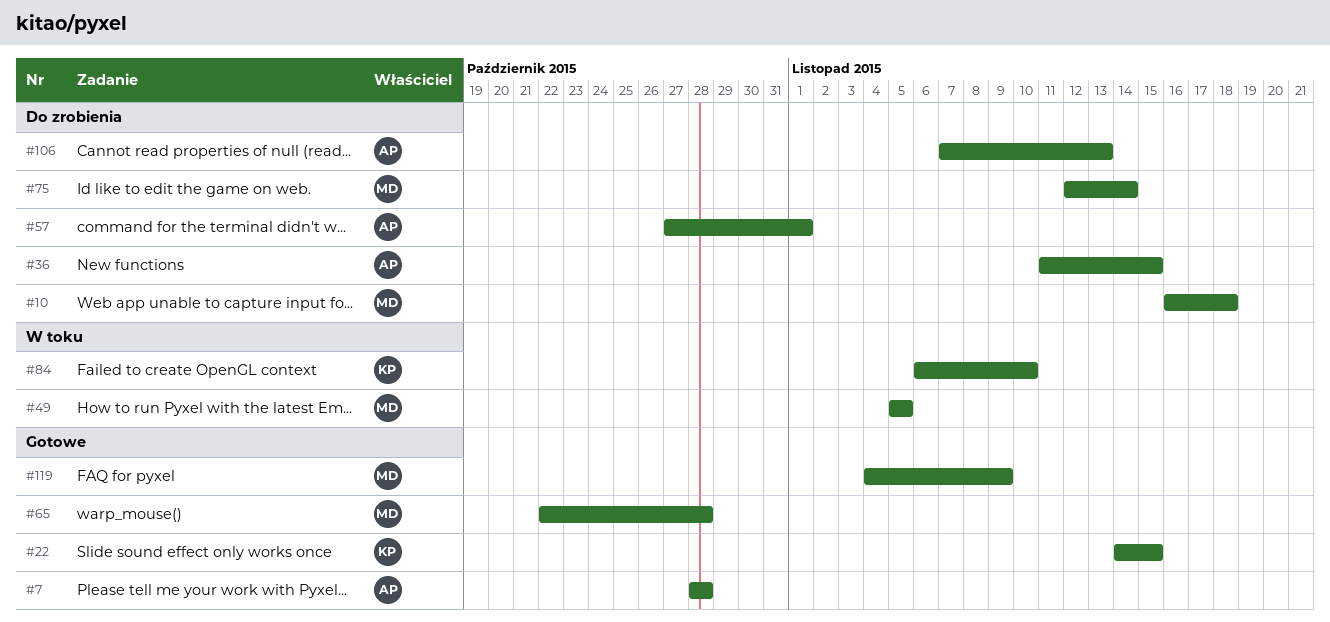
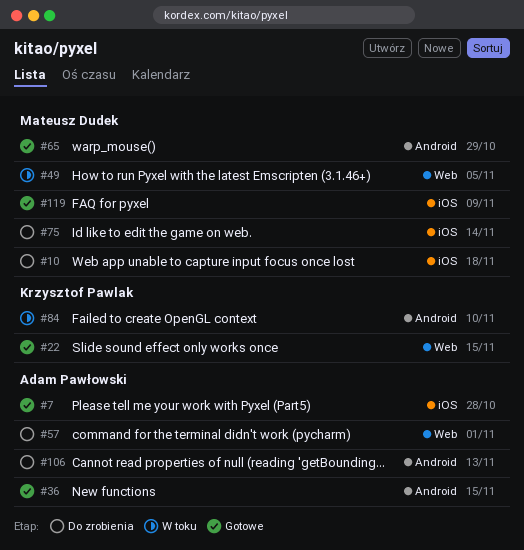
#36, status: Do zrobienia -> Gotowe
#65, due: Oct 28 -> Oct 29

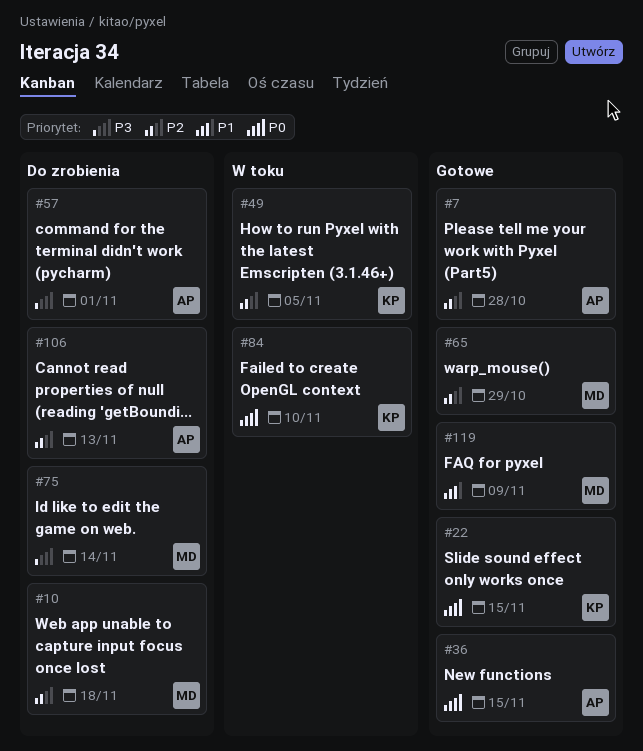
#49, owner: Mateusz Dudek -> Krzysztof Pawlak

